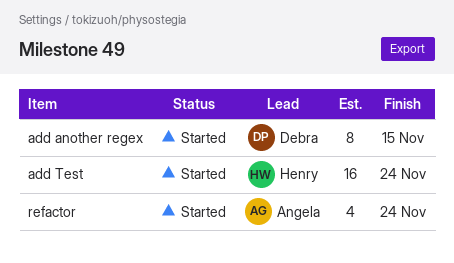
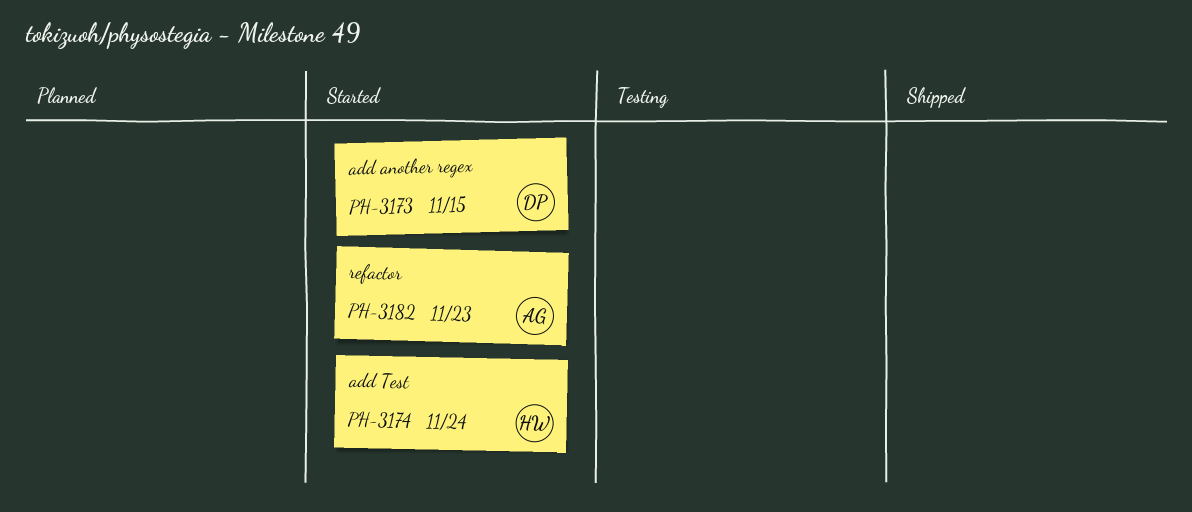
refactor, due: Nov 24 -> Nov 23

